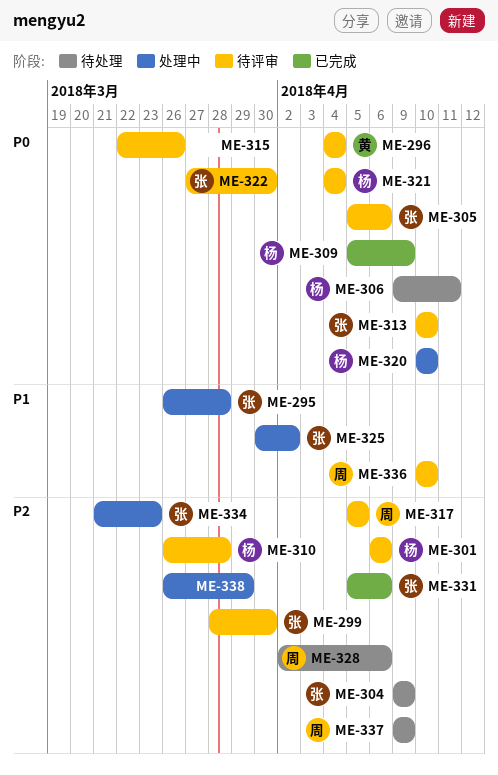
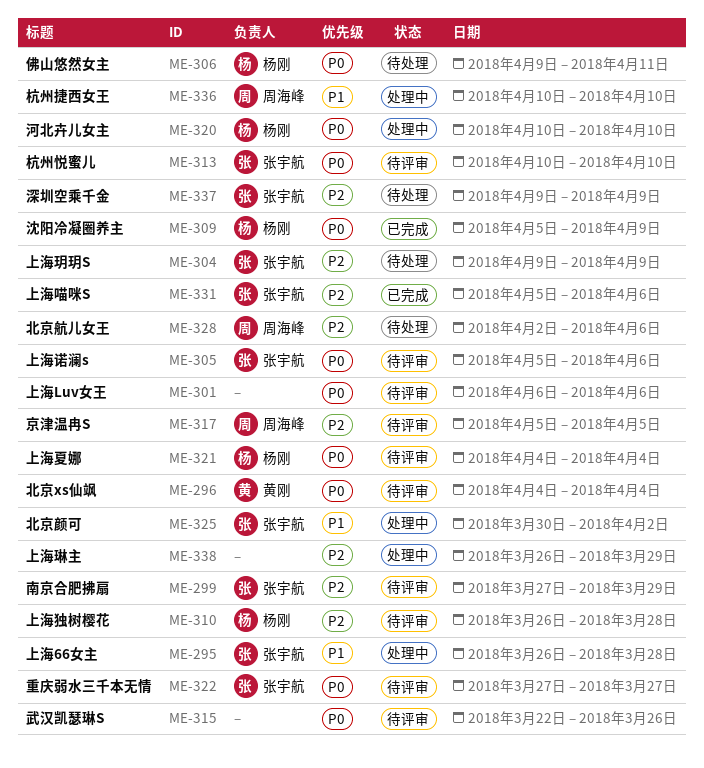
ME-299, start: Mar 28 -> Mar 27
ME-299, due: Mar 30 -> Mar 29
ME-301, owner: 杨刚 -> none
ME-301, priority: P2 -> P0
ME-322, due: Mar 30 -> Mar 27
ME-334: present -> none
ME-336, status: 待评审 -> 处理中
ME-337, owner: 周海峰 -> 张宇航

